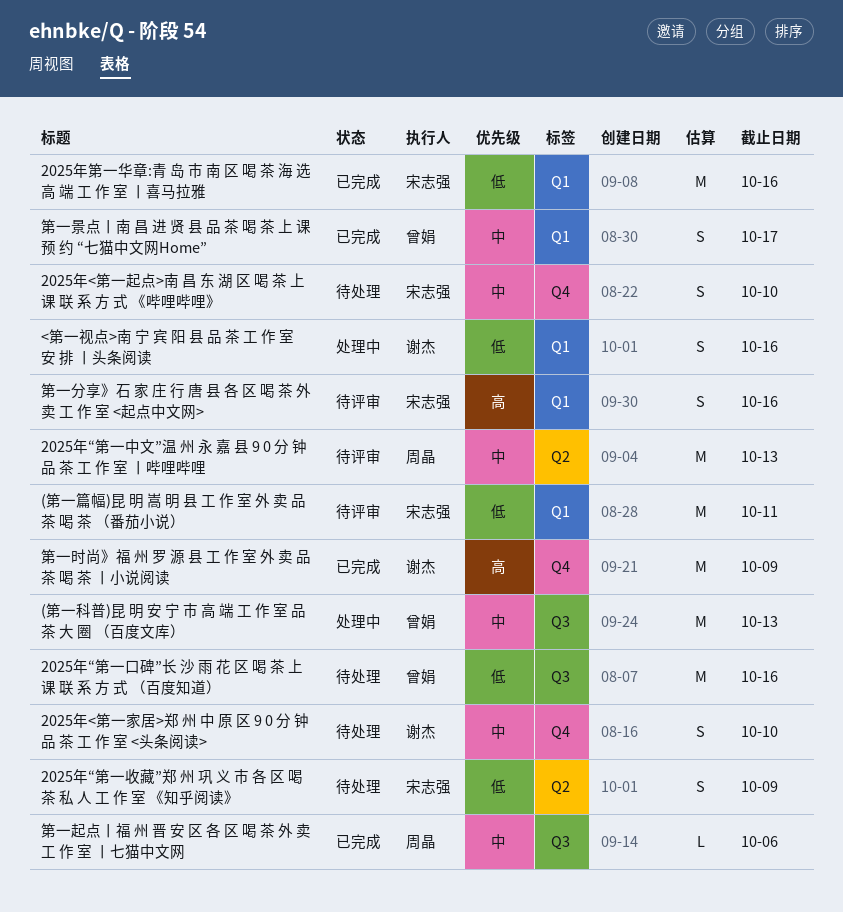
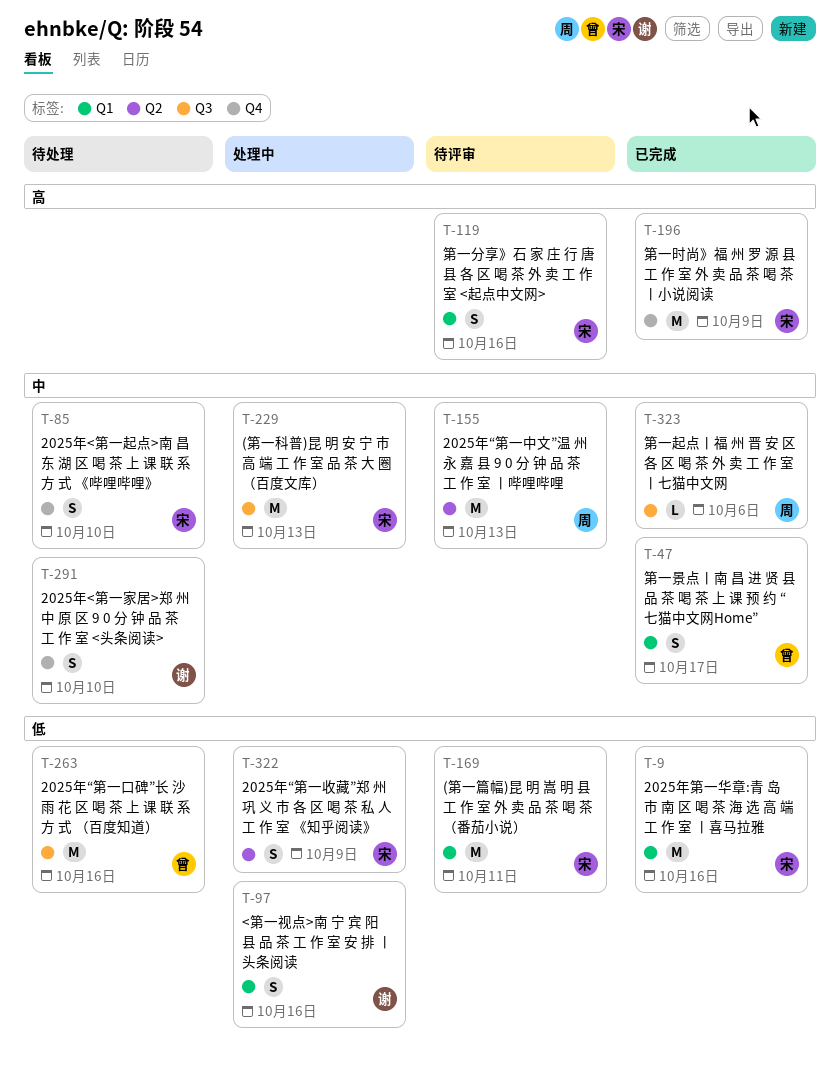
(第一科普)昆 明 安 宁 市 高 端 工 作 室 品 茶 大 圈 （百度文库）, owner: 曾娟 -> 宋志强
2025年“第一收藏”郑 州 巩 义 市 各 区 喝 茶 私 人 工 作 室 《知乎阅读》, status: 待处理 -> 处理中
第一时尚》福 州 罗 源 县 工 作 室 外 卖 品 茶 喝 茶 丨小说阅读, owner: 谢杰 -> 宋志强

